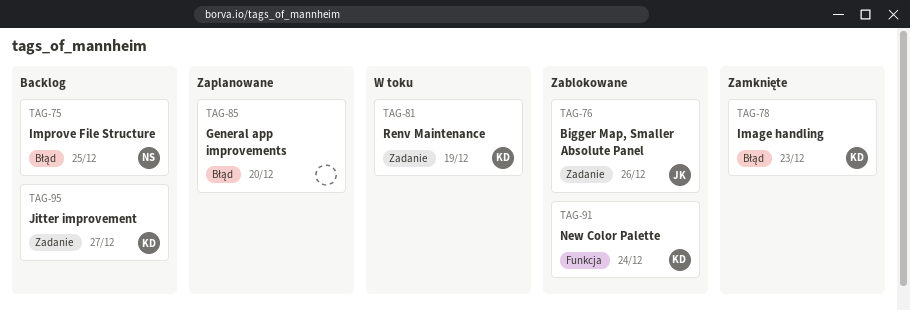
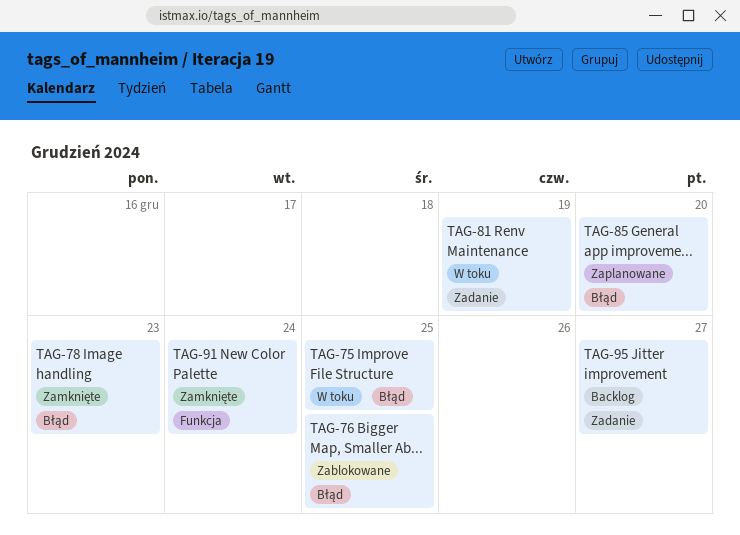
TAG-75, status: Backlog -> W toku
TAG-76, label: Zadanie -> Błąd
TAG-76, due: Dec 26 -> Dec 25
TAG-91, status: Zablokowane -> Zamknięte

